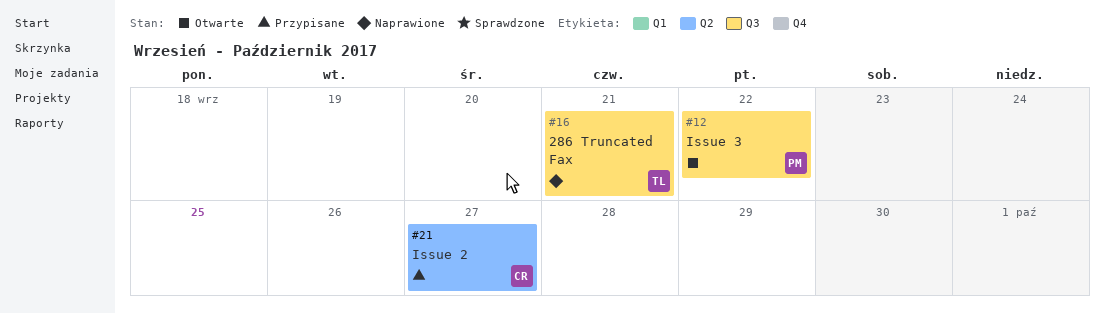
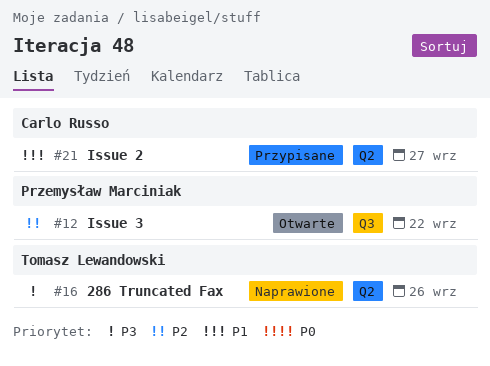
#16, label: Q3 -> Q2
#16, due: Sep 21 -> Sep 26

